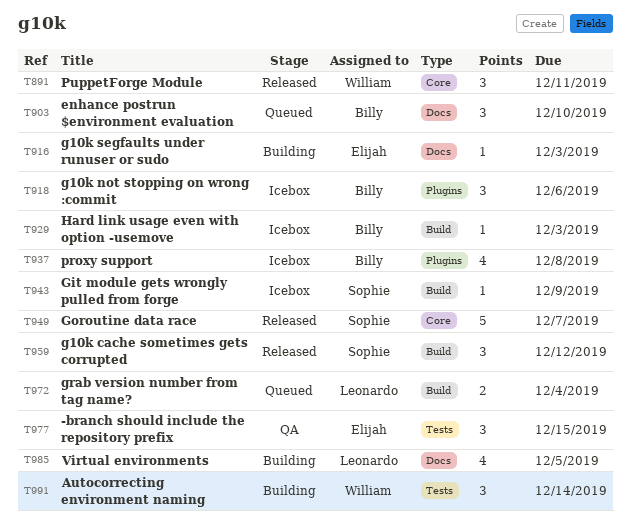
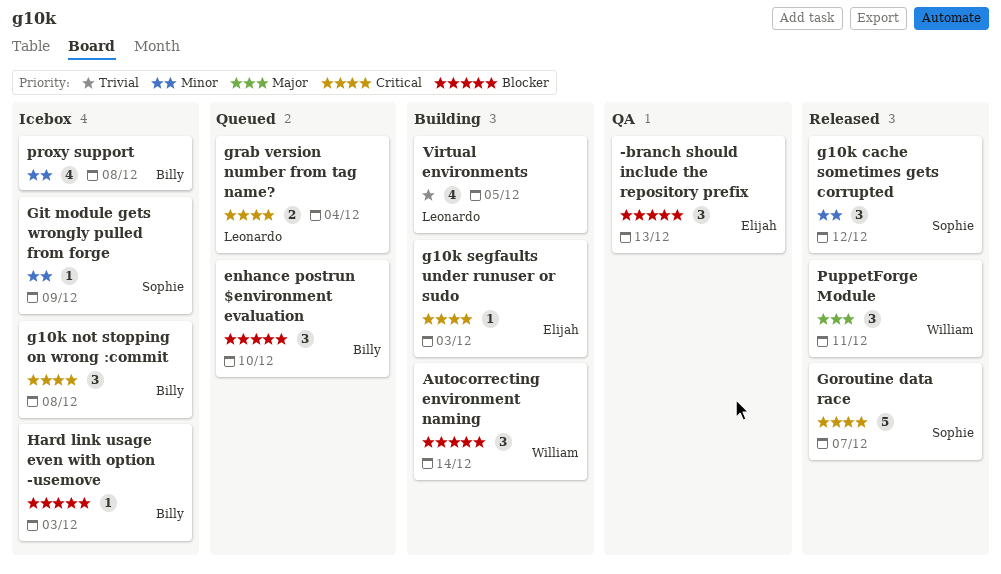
-branch should include the repository prefix, due: Dec 15 -> Dec 13
g10k not stopping on wrong :commit, due: Dec 6 -> Dec 8

